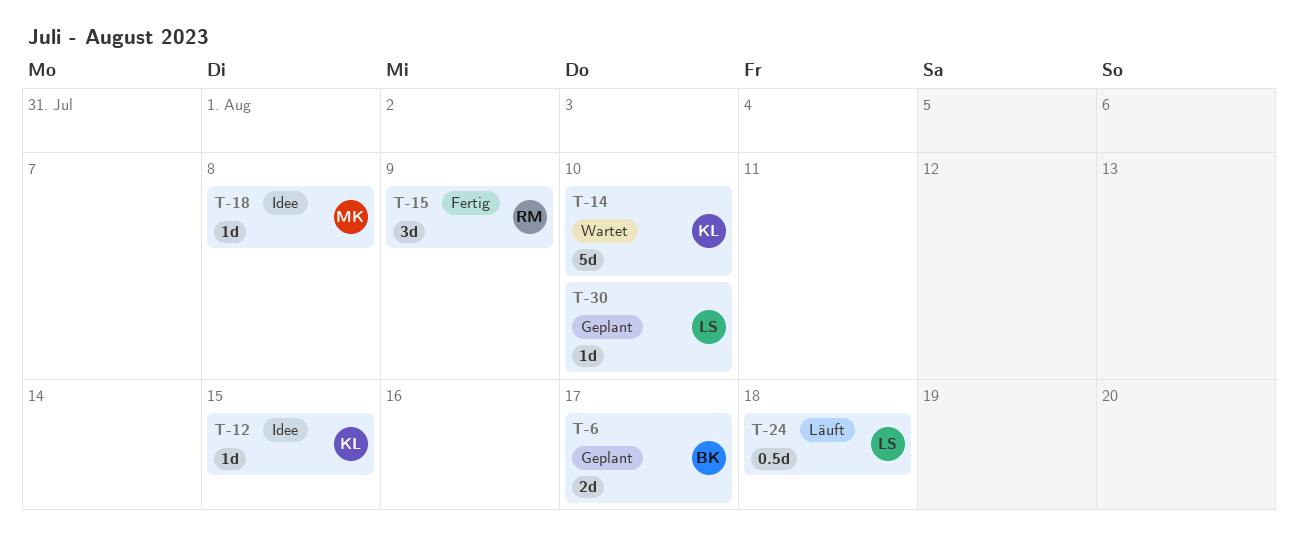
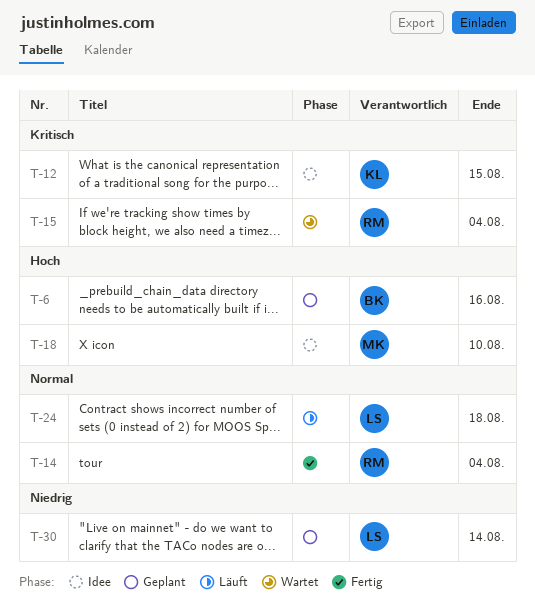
T-6, due: Aug 17 -> Aug 16
T-14, status: Wartet -> Fertig
T-14, owner: KL -> RM
T-14, due: Aug 10 -> Aug 4
T-15, status: Fertig -> Wartet
T-15, due: Aug 9 -> Aug 4
T-18, due: Aug 8 -> Aug 10
T-30, due: Aug 10 -> Aug 14

